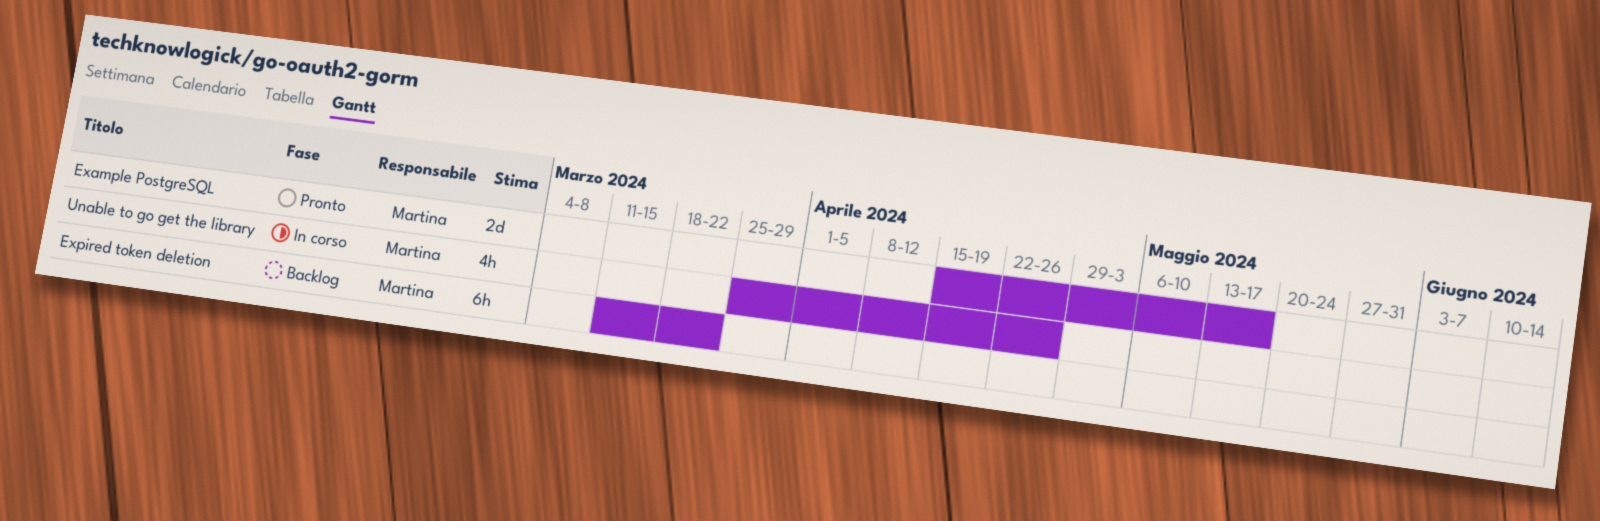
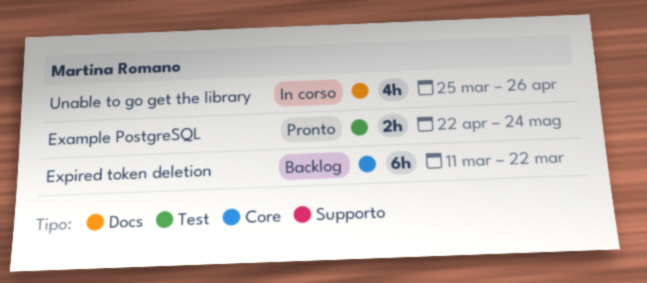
Example PostgreSQL, estimate: 2d -> 2h
Example PostgreSQL, start: Apr 15 -> Apr 22
Example PostgreSQL, due: May 17 -> May 24

